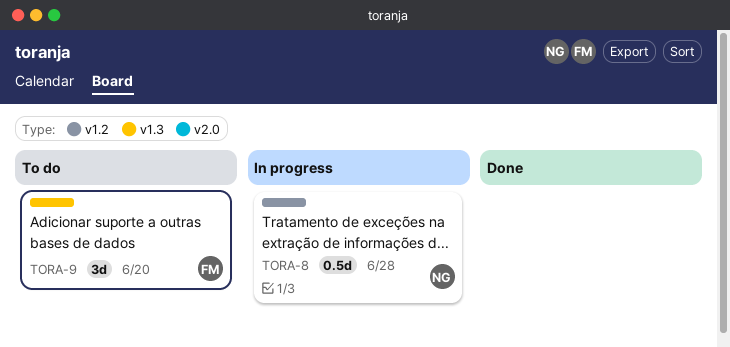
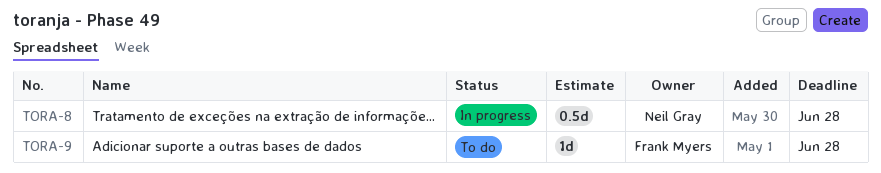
TORA-9, estimate: 3d -> 1d
TORA-9, due: Jun 20 -> Jun 28

